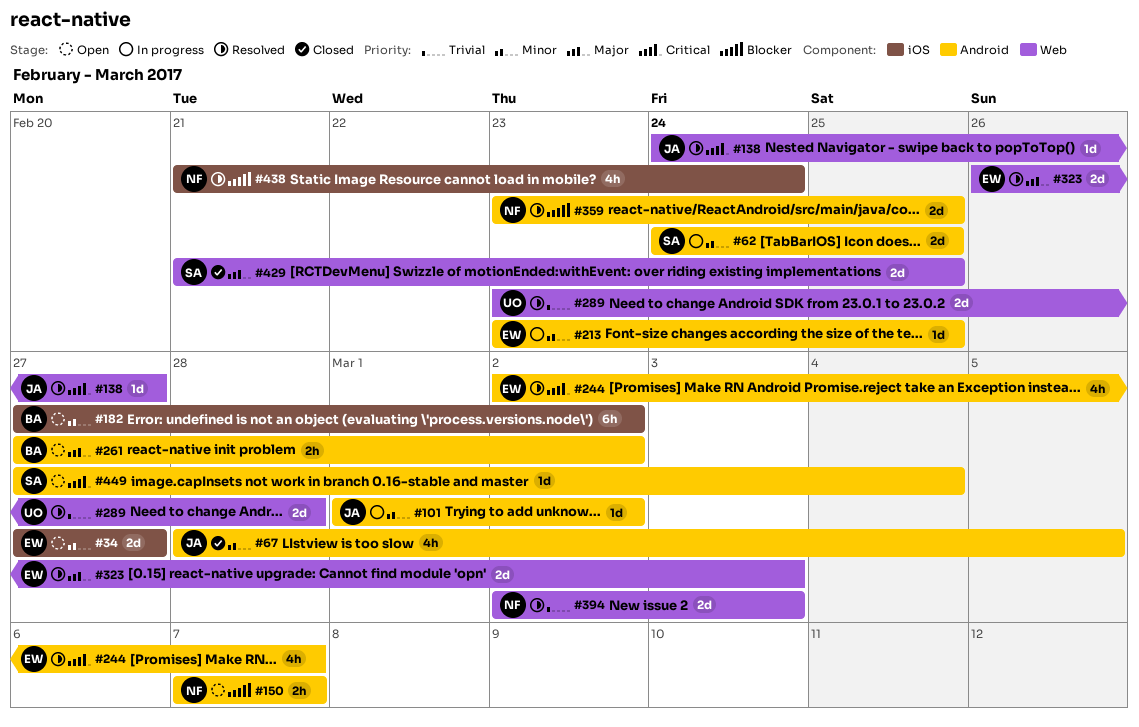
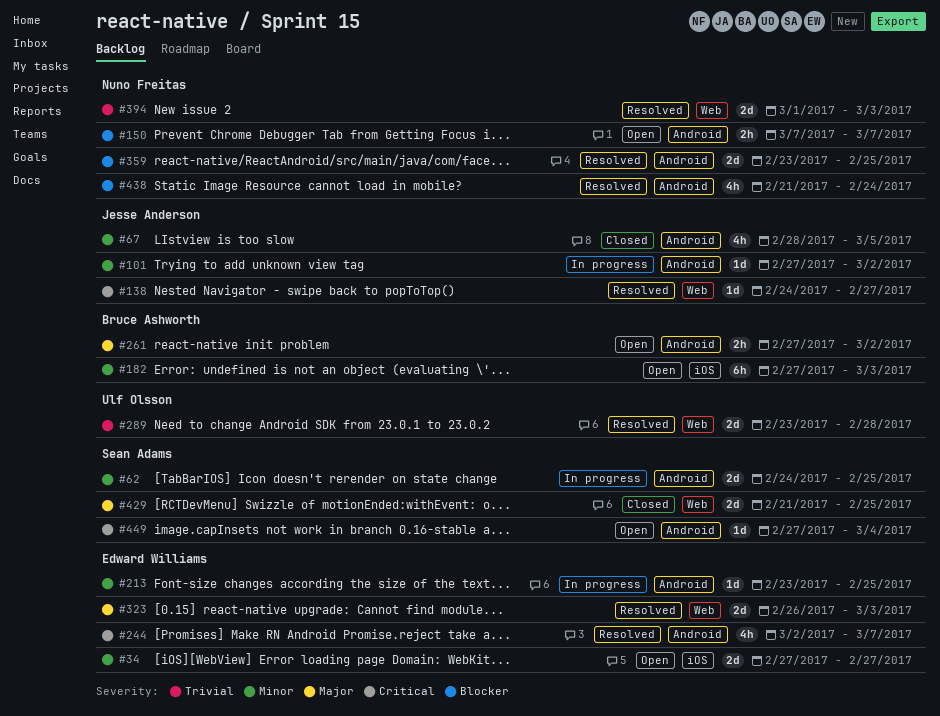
#101, start: Mar 1 -> Feb 27
#182, due: Mar 2 -> Mar 3
#394, start: Mar 2 -> Mar 1
#438, label: iOS -> Android

